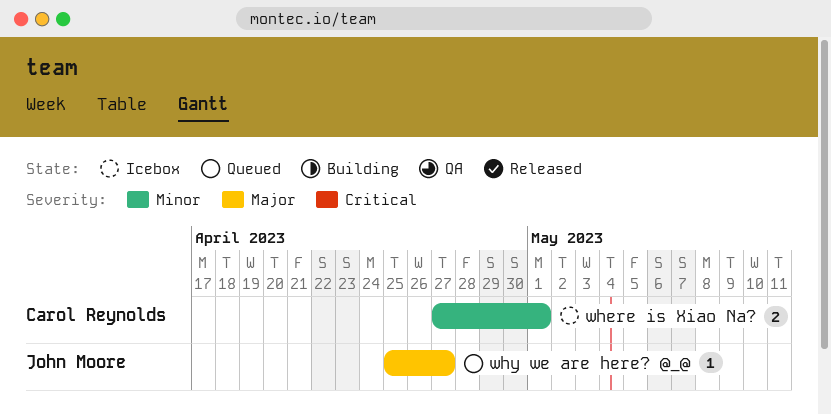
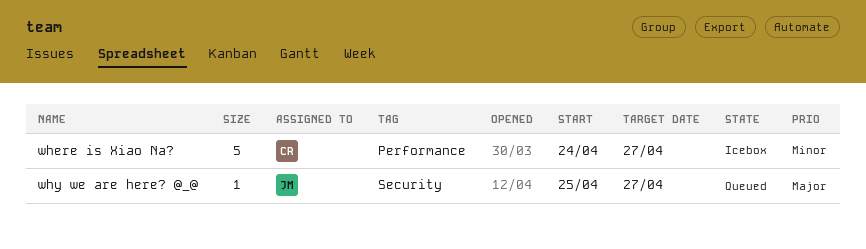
where is Xiao Na?, estimate: 2 -> 5
where is Xiao Na?, start: Apr 27 -> Apr 24
where is Xiao Na?, due: May 1 -> Apr 27

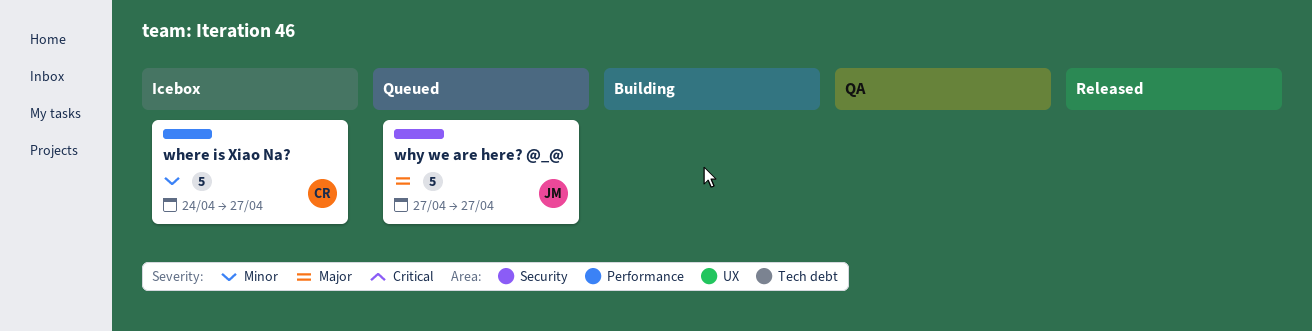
why we are here? @_@, estimate: 1 -> 5
why we are here? @_@, start: Apr 25 -> Apr 27

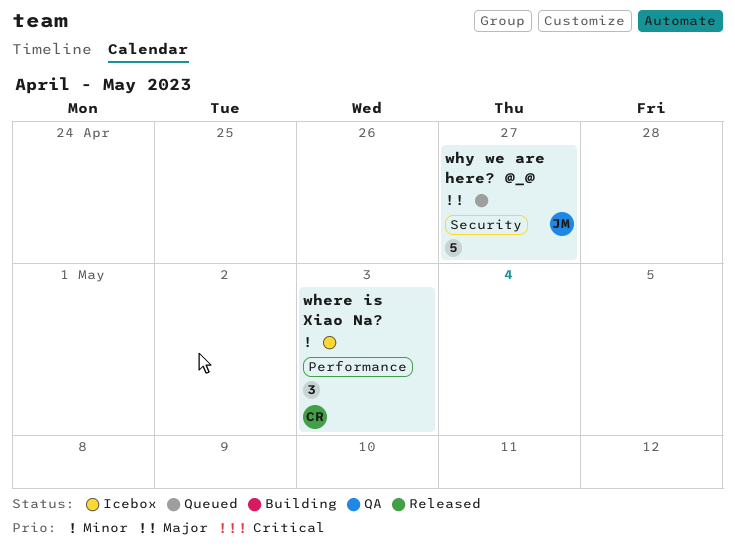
where is Xiao Na?, estimate: 5 -> 3
where is Xiao Na?, due: Apr 27 -> May 3

